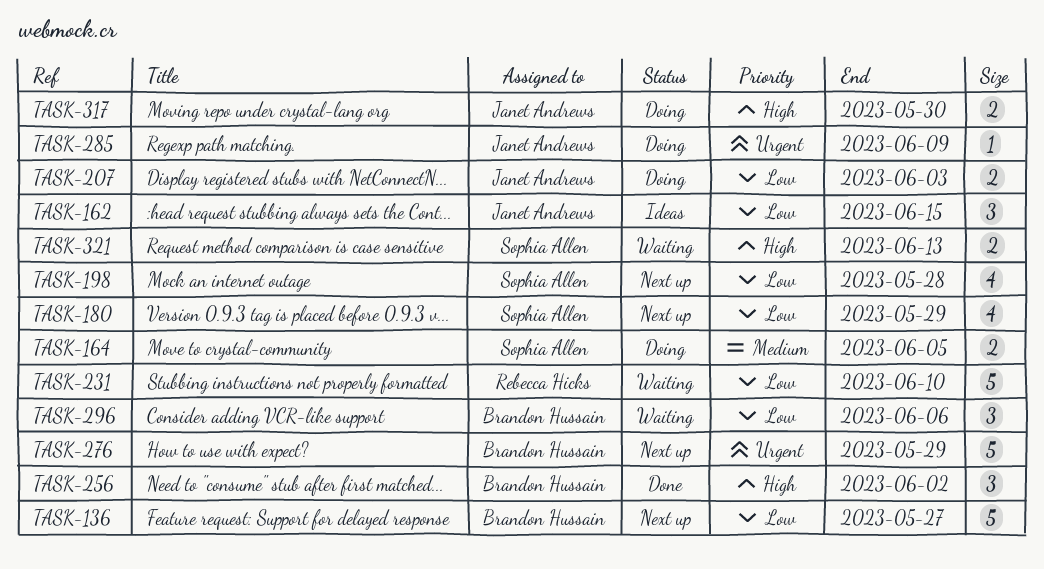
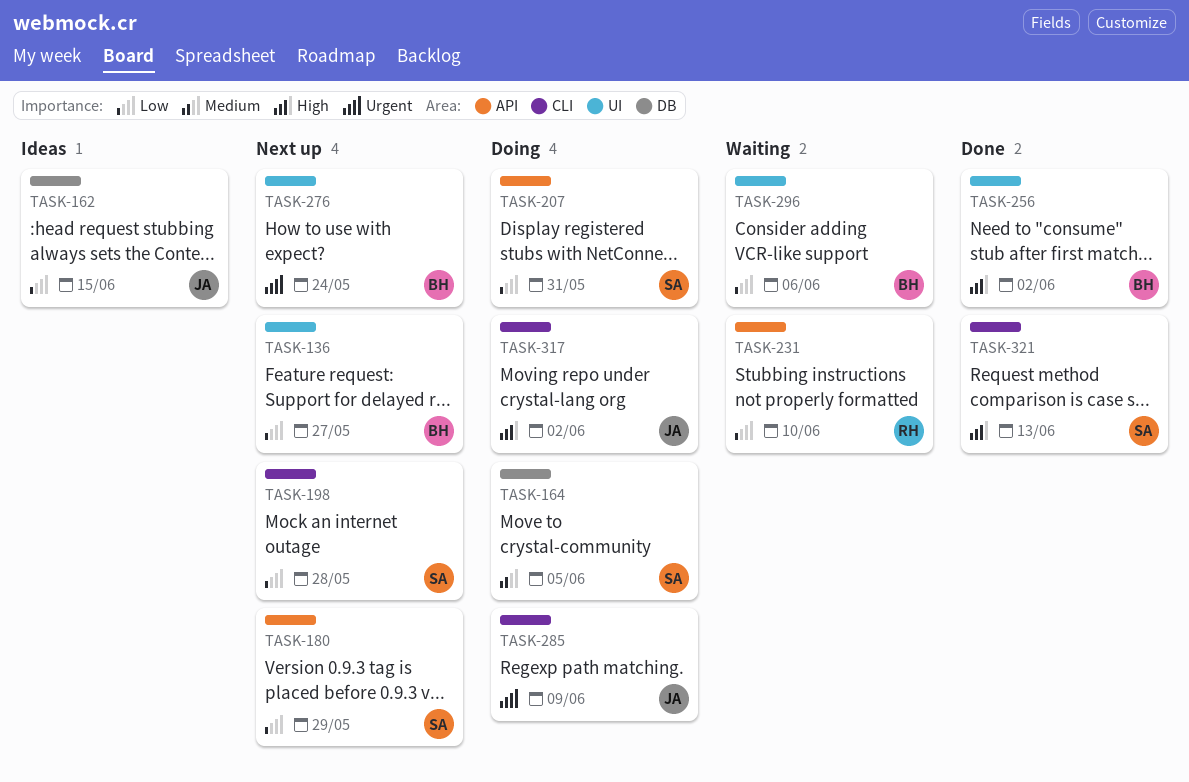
TASK-207, owner: Janet Andrews -> Sophia Allen
TASK-207, due: Jun 3 -> May 31
TASK-276, due: May 29 -> May 24
TASK-317, due: May 30 -> Jun 2
TASK-321, status: Waiting -> Done

